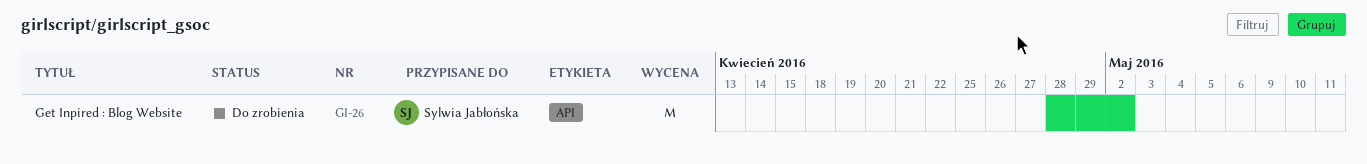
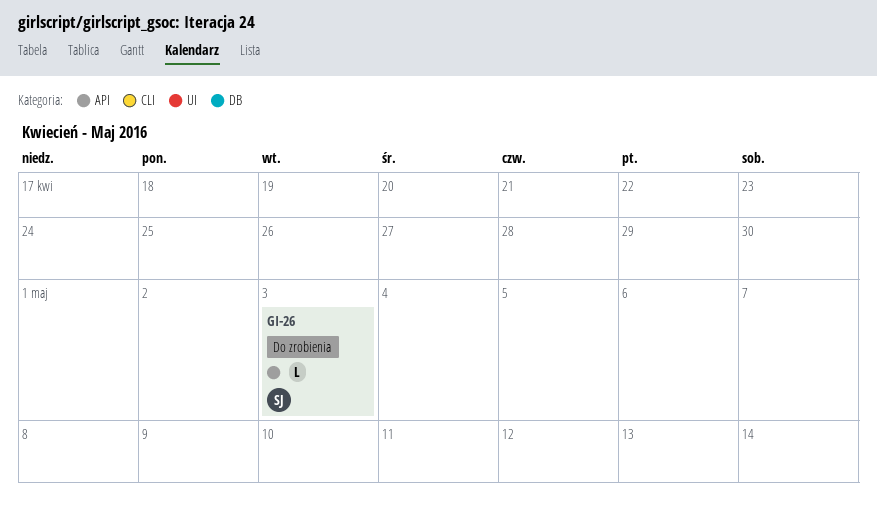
GI-26, estimate: M -> L
GI-26, due: May 2 -> May 3

